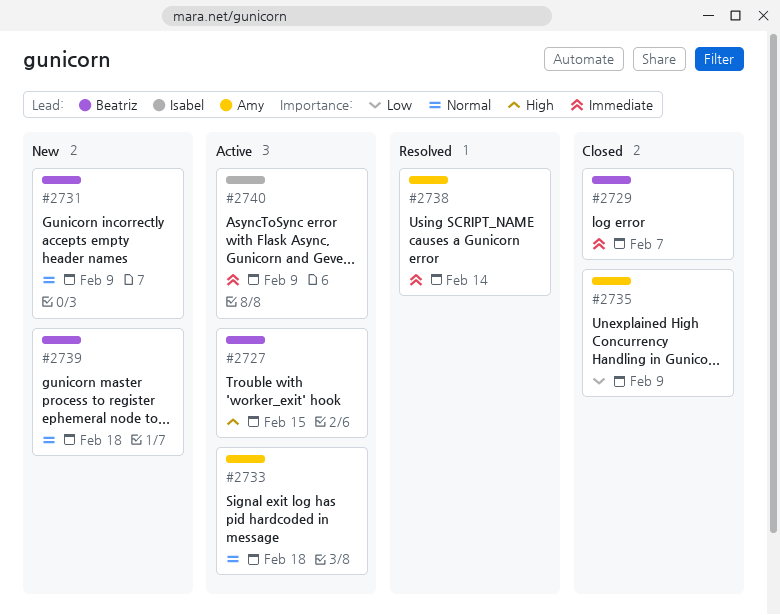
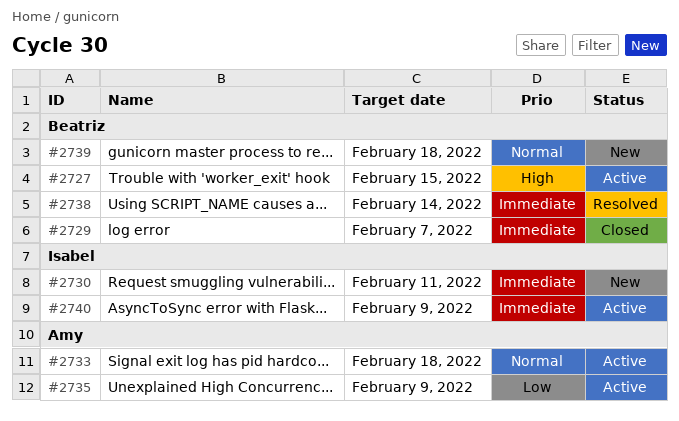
#2730: none -> present
#2731: present -> none
#2735, status: Closed -> Active
#2738, owner: Amy -> Beatriz

